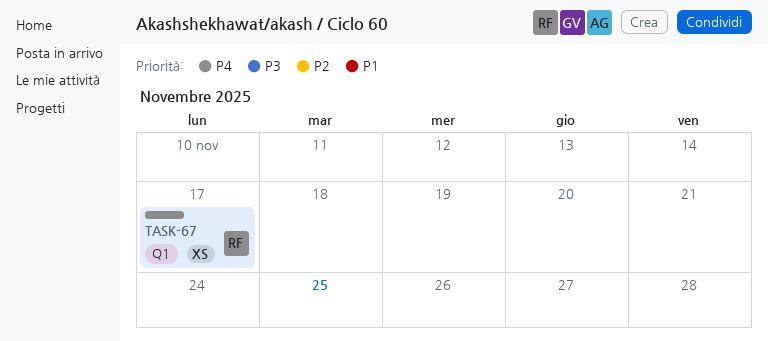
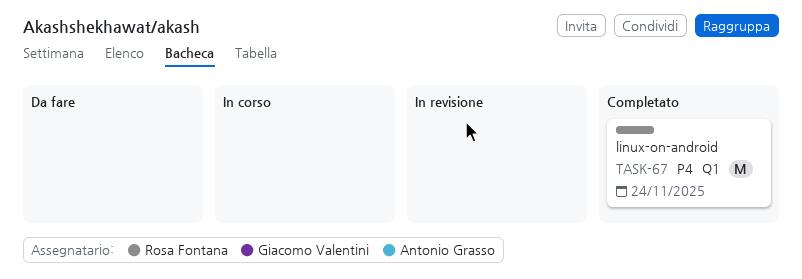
TASK-67, estimate: XS -> M
TASK-67, due: Nov 17 -> Nov 24

